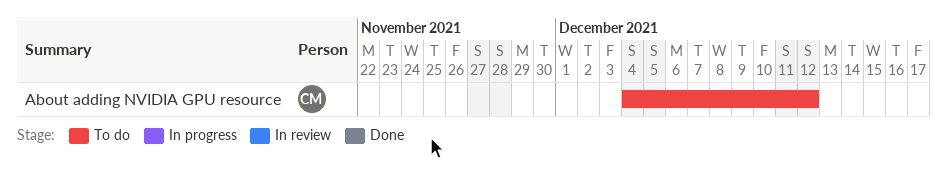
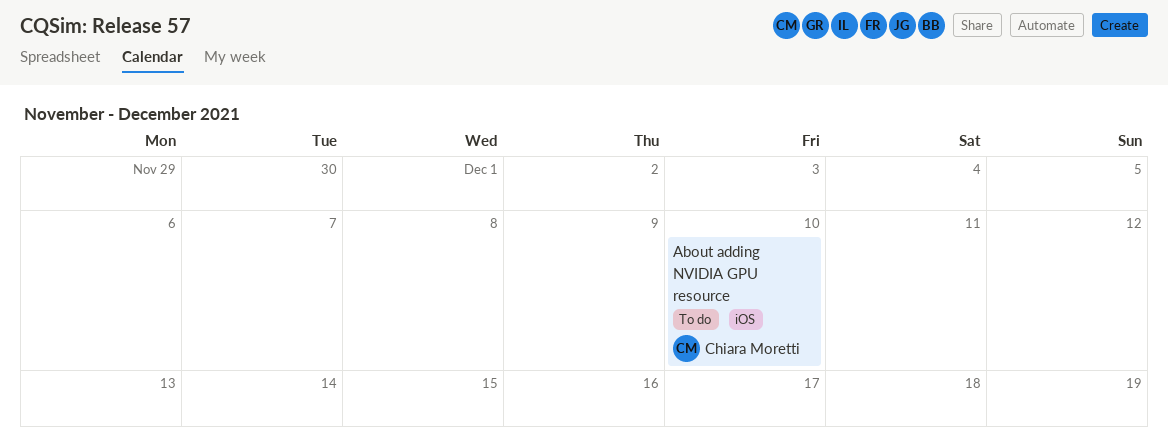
About adding NVIDIA GPU resource, due: Dec 12 -> Dec 10

